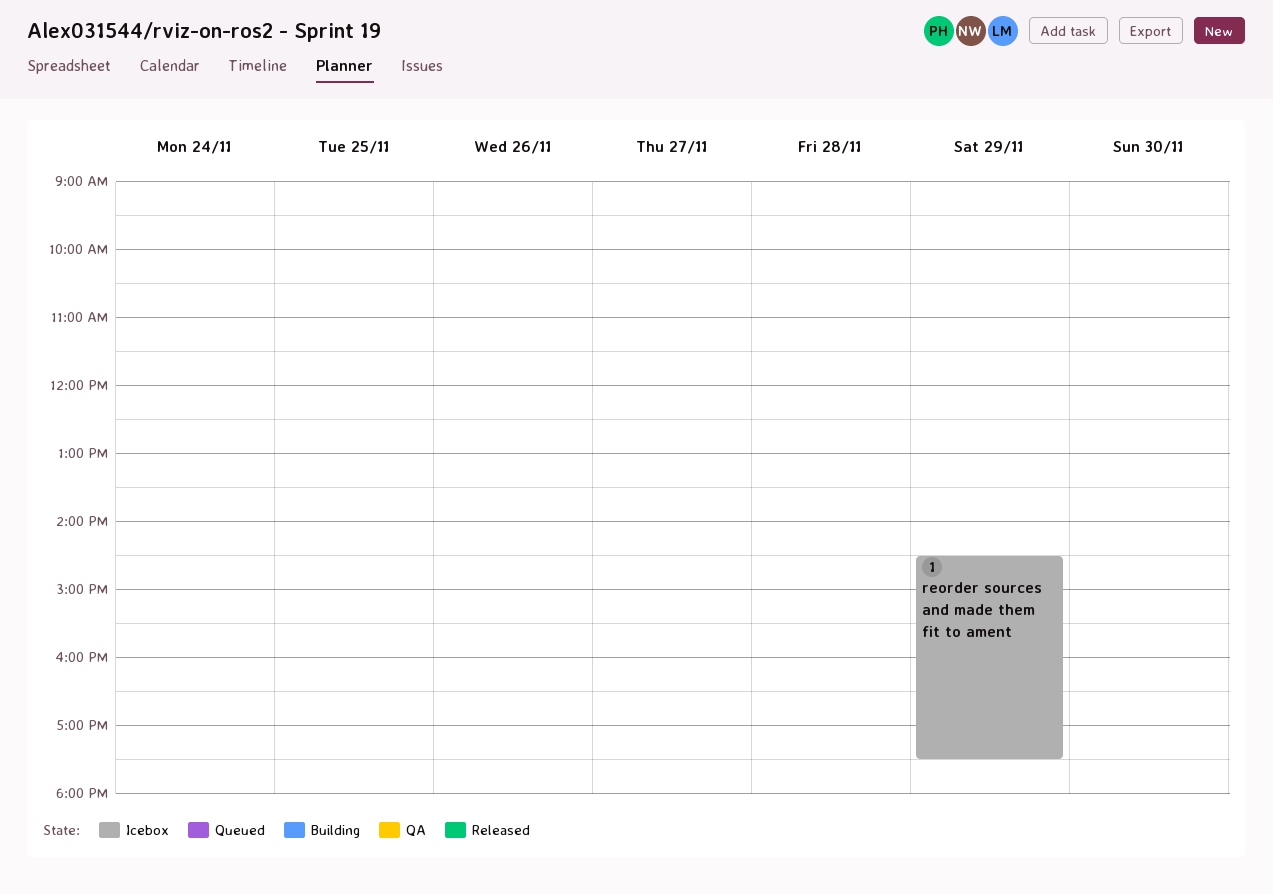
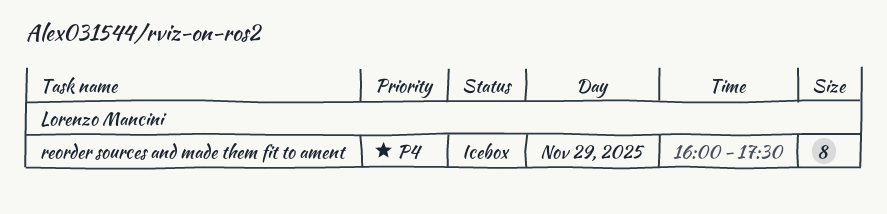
reorder sources and made them fit to ament, estimate: 1 -> 8
reorder sources and made them fit to ament, begins: 14:30 -> 16:00

